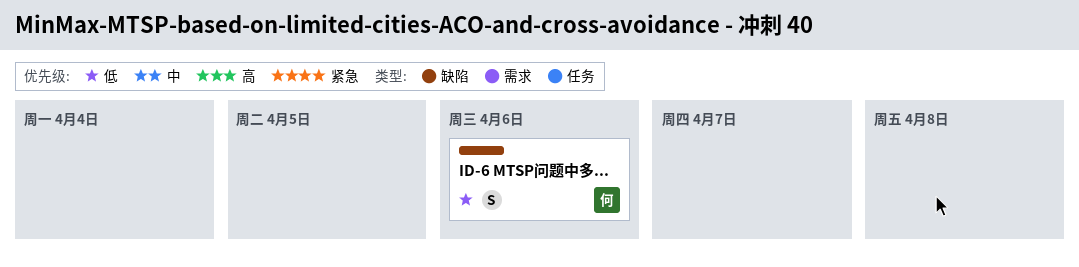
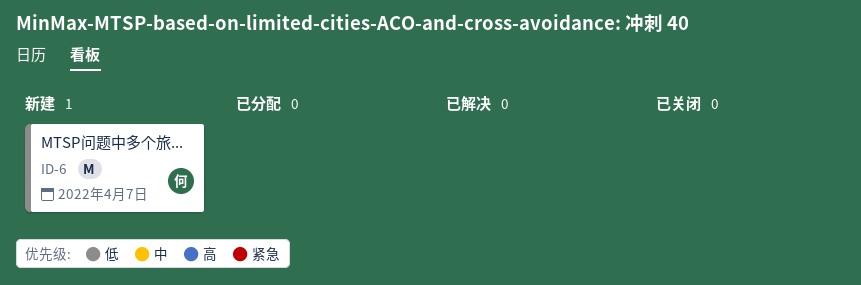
ID-6, estimate: S -> M
ID-6, due: Apr 6 -> Apr 7

